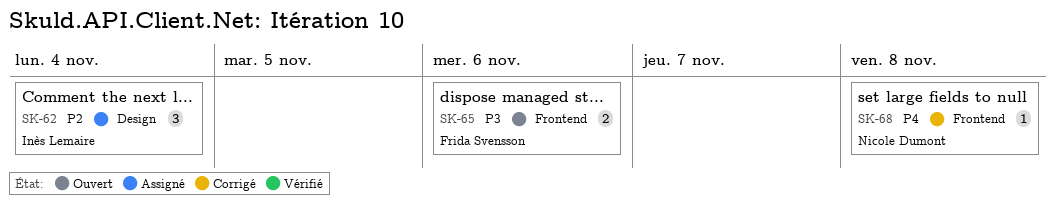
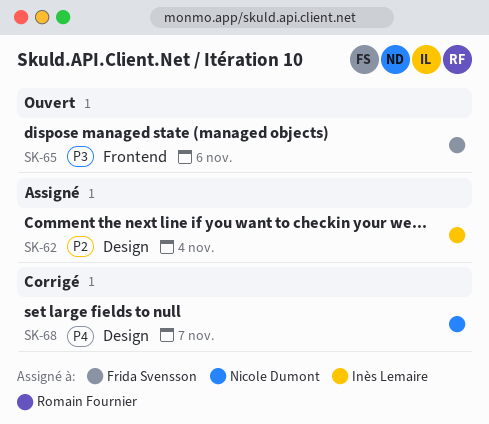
SK-68, label: Frontend -> Design
SK-68, due: Nov 8 -> Nov 7

